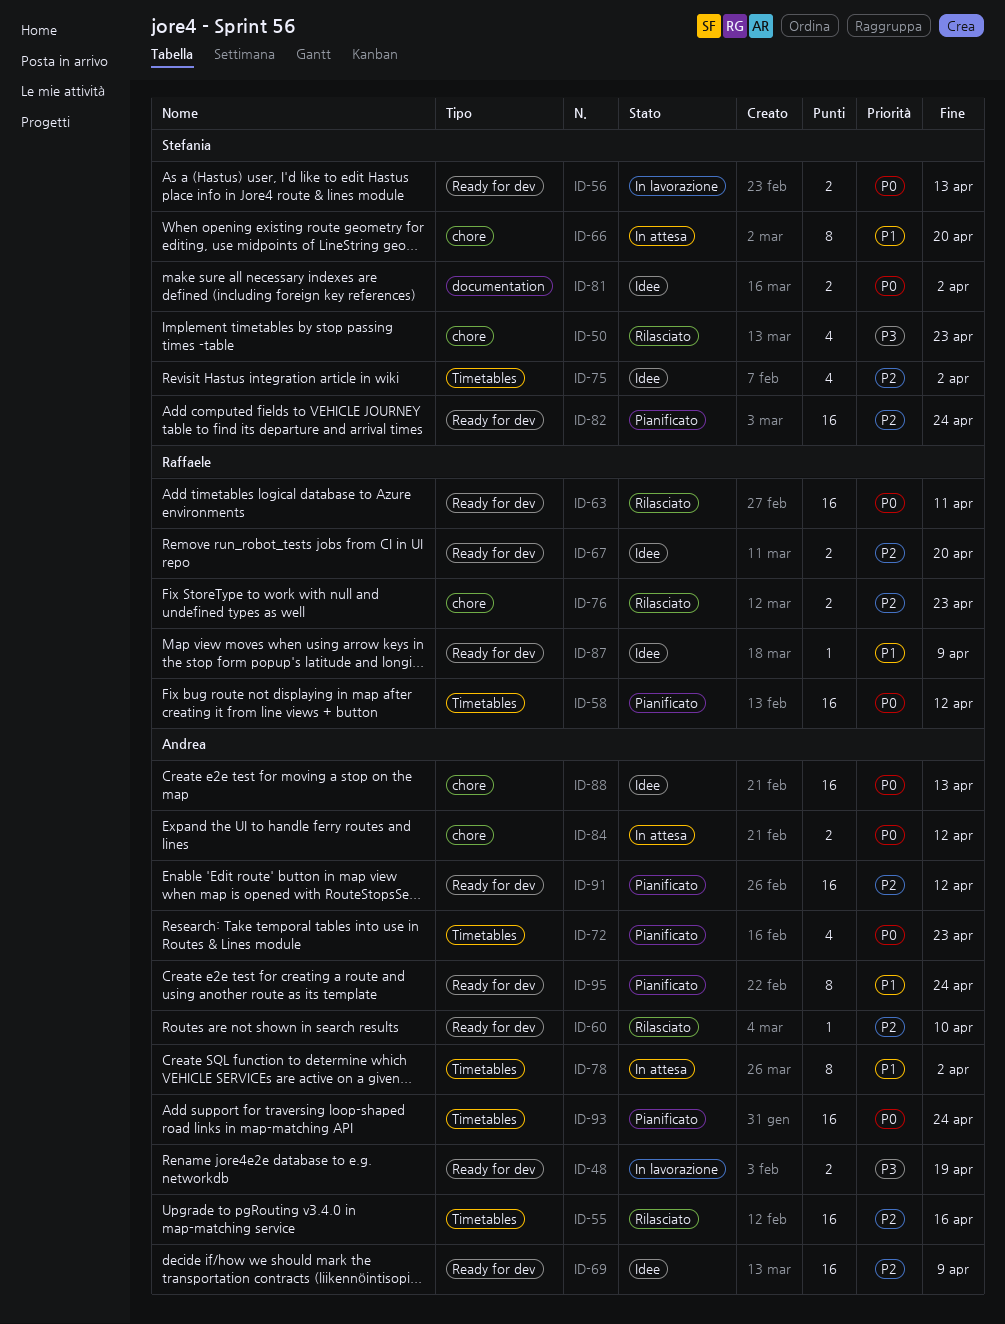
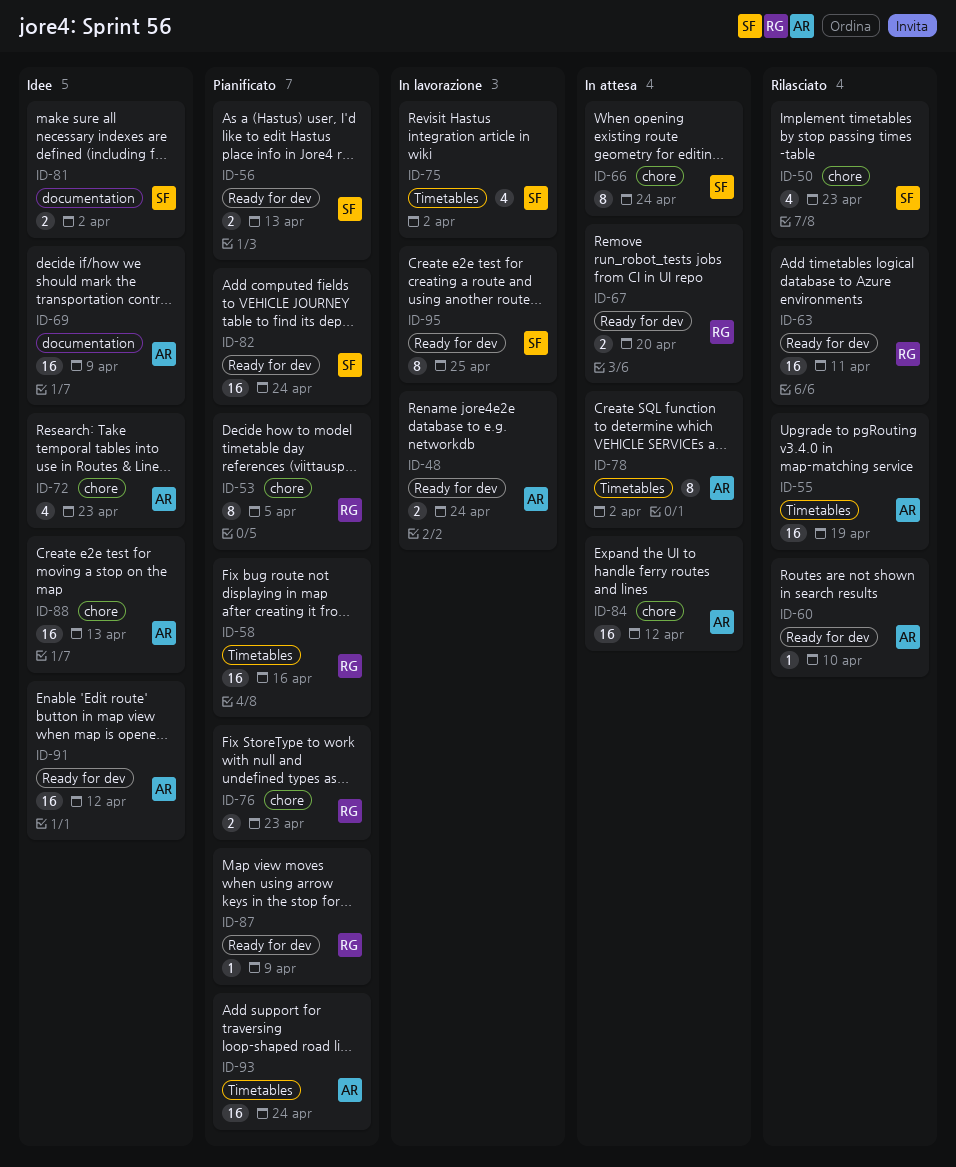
ID-48, due: Apr 19 -> Apr 24
ID-53: none -> present
ID-55, due: Apr 16 -> Apr 19
ID-56, status: In lavorazione -> Pianificato
ID-58, due: Apr 12 -> Apr 16
ID-66, due: Apr 20 -> Apr 24
ID-67, status: Idee -> In attesa
ID-69, label: Ready for dev -> documentation
ID-72, status: Pianificato -> Idee
ID-72, label: Timetables -> chore
ID-75, status: Idee -> In lavorazione
ID-76, status: Rilasciato -> Pianificato
ID-84, estimate: 2 -> 16
ID-87, status: Idee -> Pianificato
ID-91, status: Pianificato -> Idee
ID-95, status: Pianificato -> In lavorazione
ID-95, owner: Andrea -> Stefania
ID-95, due: Apr 24 -> Apr 25

